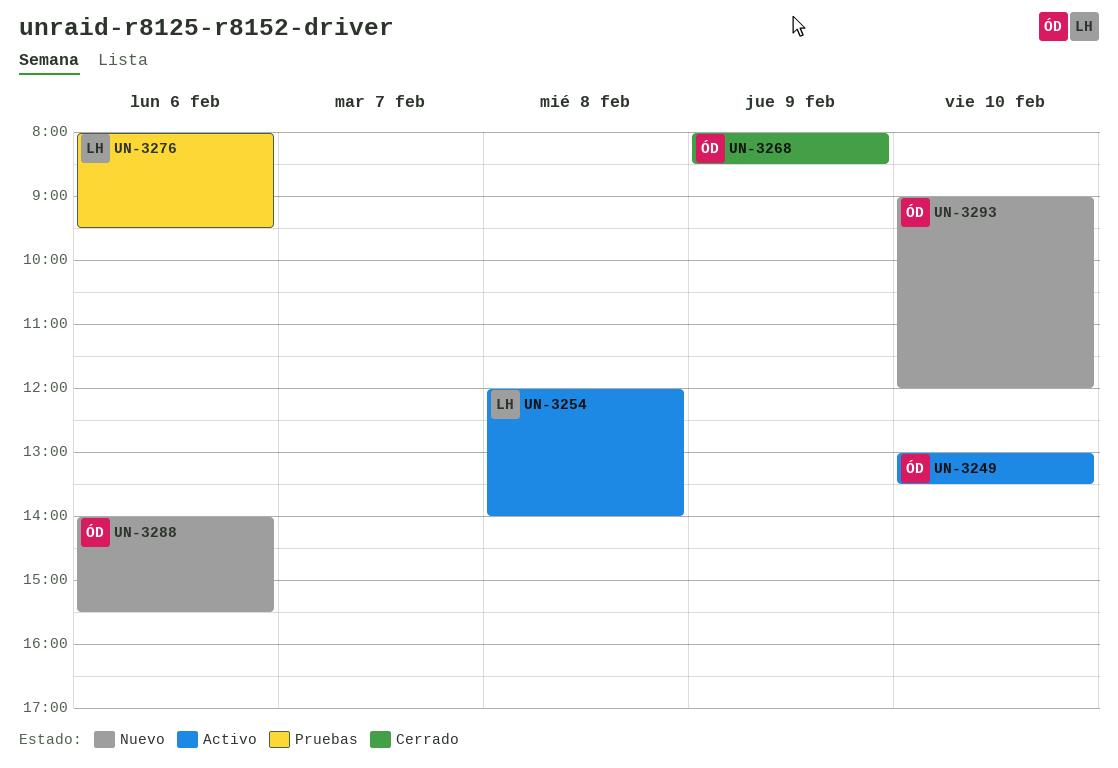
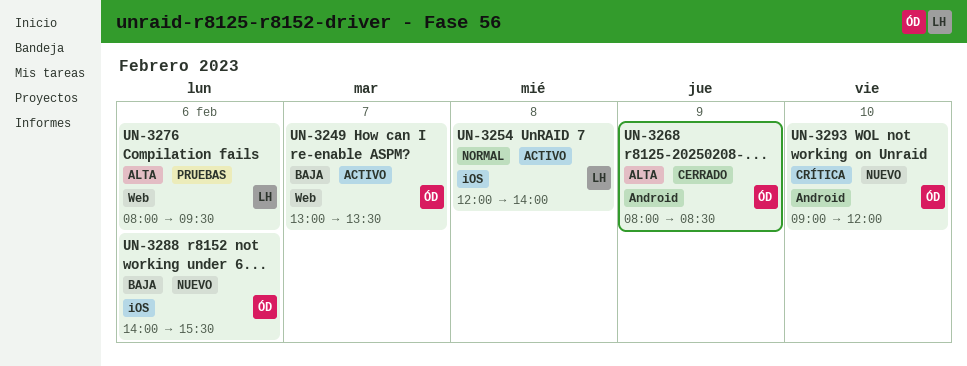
UN-3249, day: Feb 10 -> Feb 7

